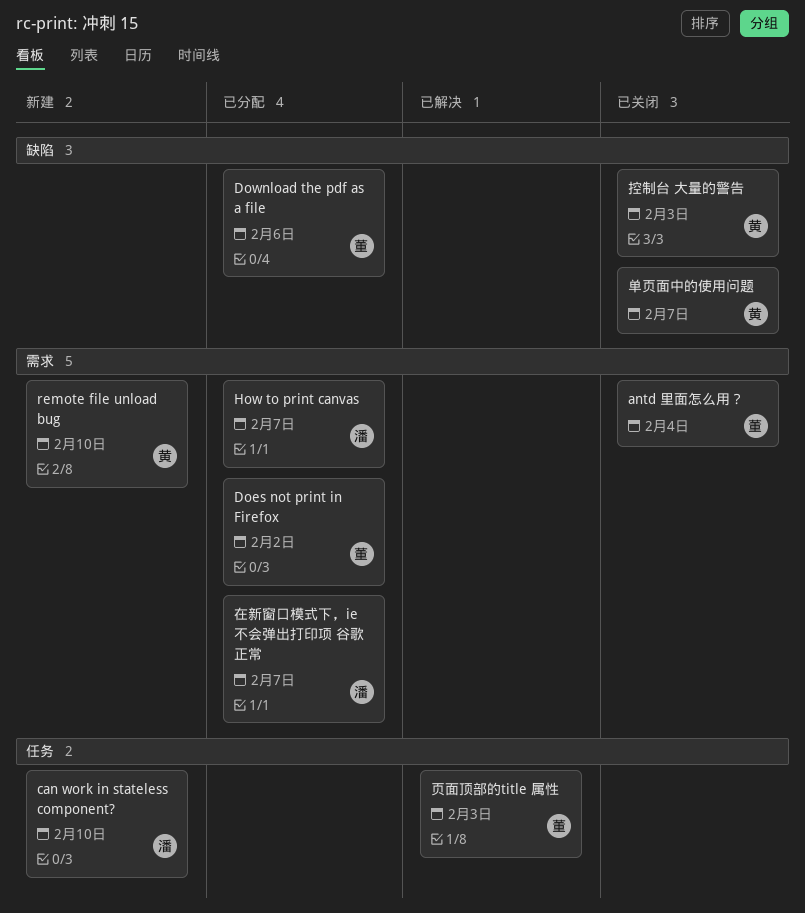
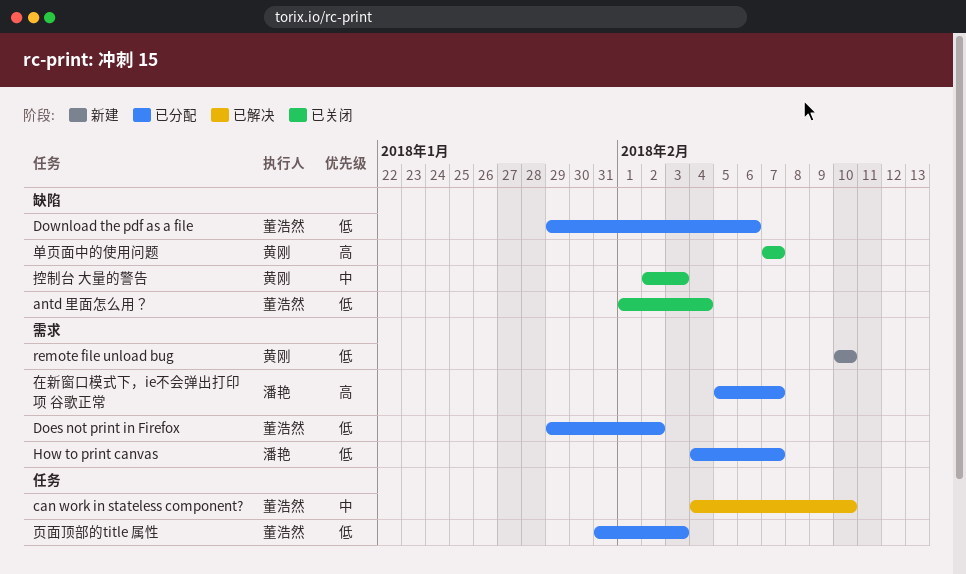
antd 里面怎么用？, label: 需求 -> 缺陷
can work in stateless component?, status: 新建 -> 已解决
can work in stateless component?, owner: 潘艳 -> 董浩然
页面顶部的title 属性, status: 已解决 -> 已分配

